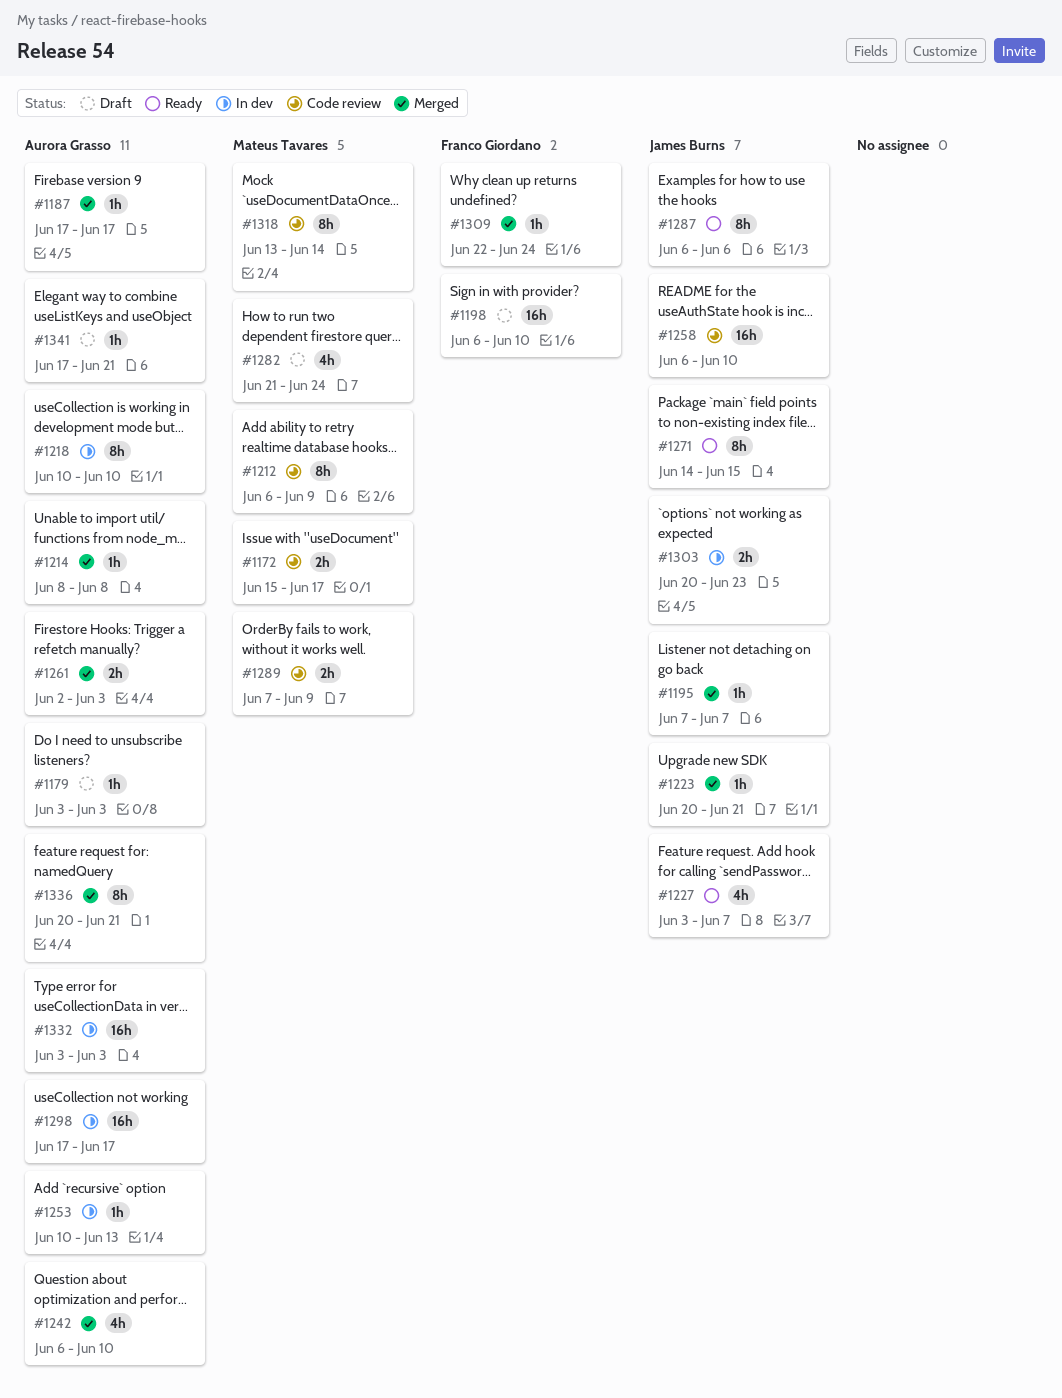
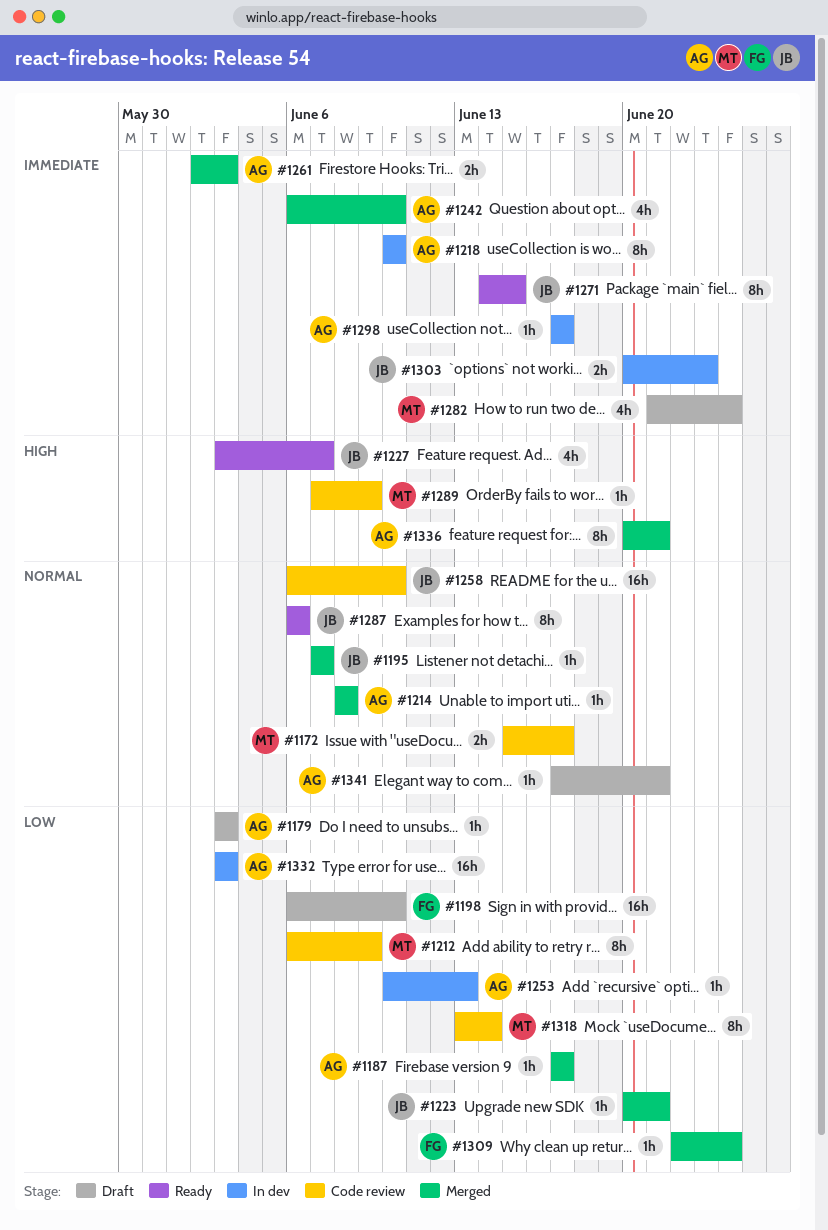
#1289, estimate: 2h -> 1h
#1298, estimate: 16h -> 1h

